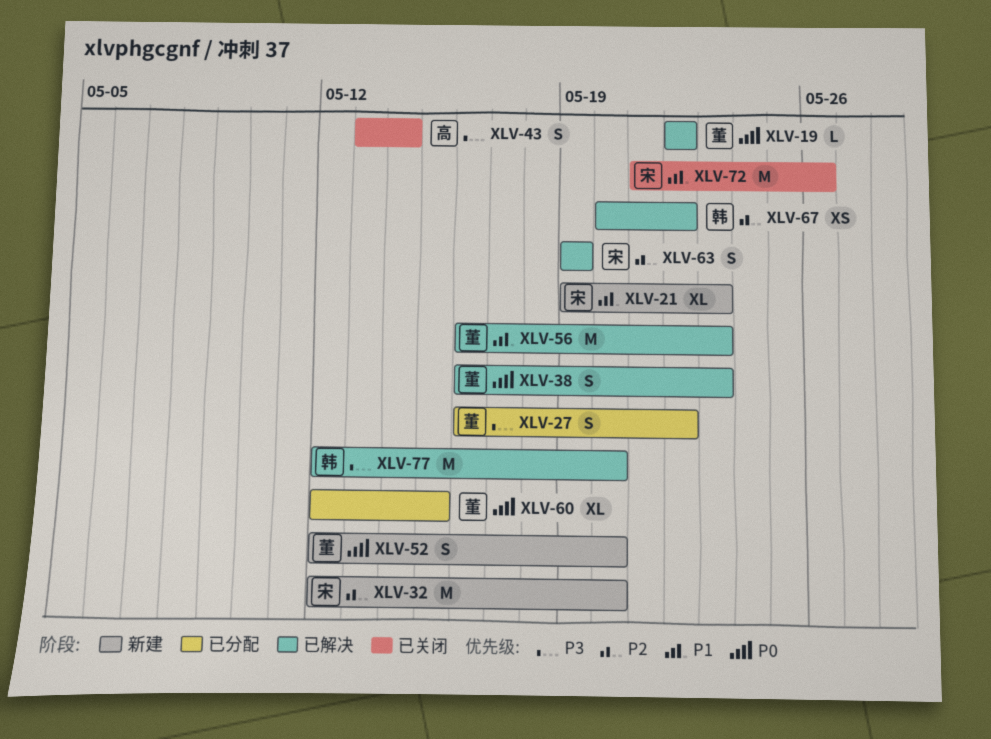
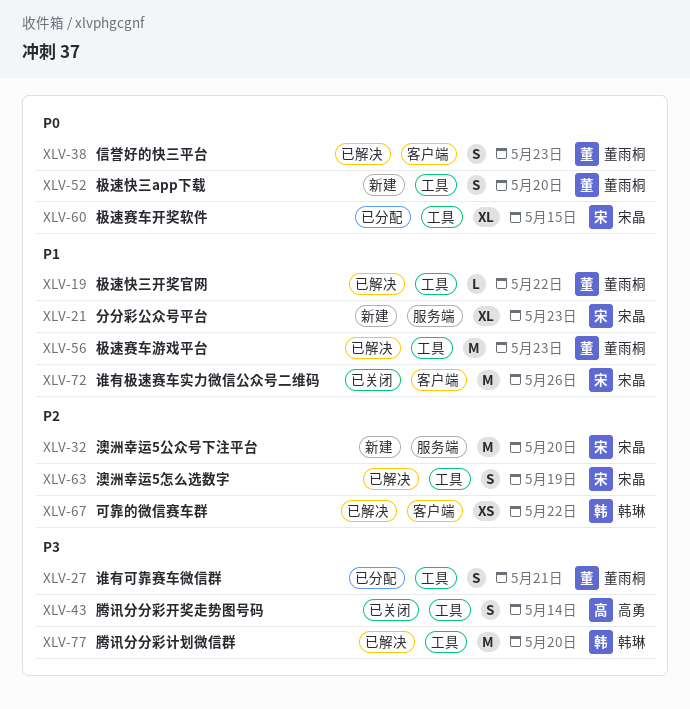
XLV-19, priority: P0 -> P1
XLV-27, due: May 22 -> May 21
XLV-60, owner: 董雨桐 -> 宋晶

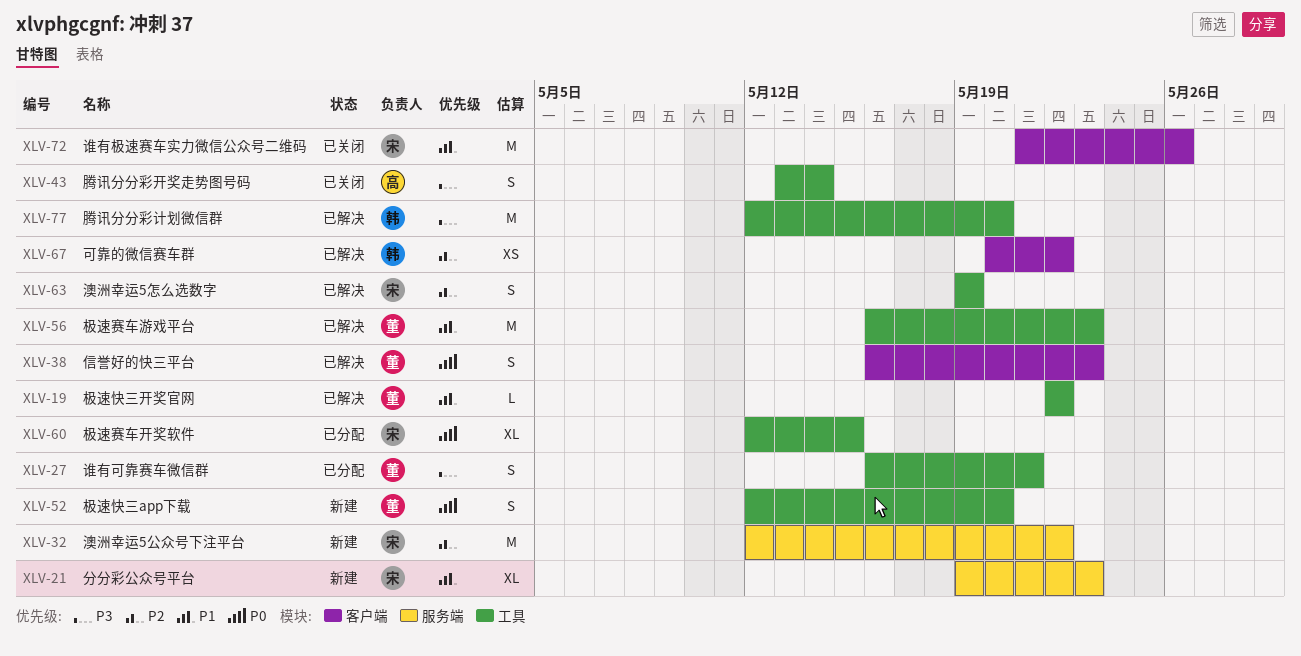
XLV-32, due: May 20 -> May 22

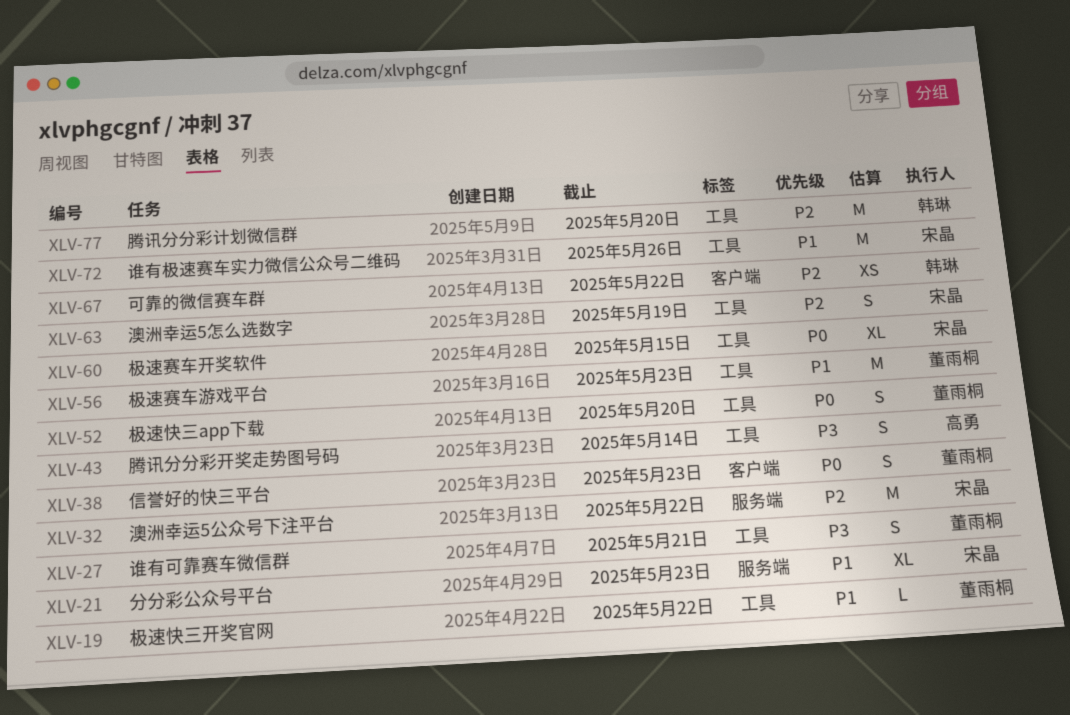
XLV-72, label: 客户端 -> 工具
XLV-77, priority: P3 -> P2

